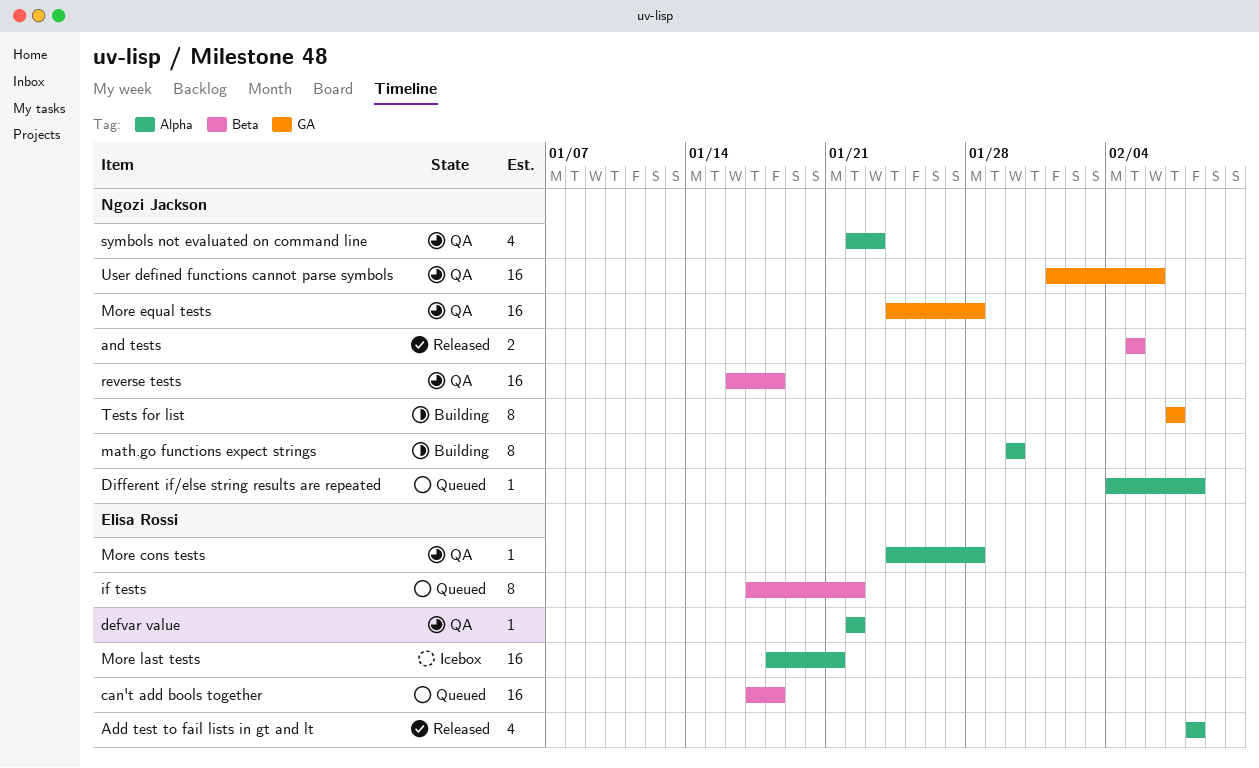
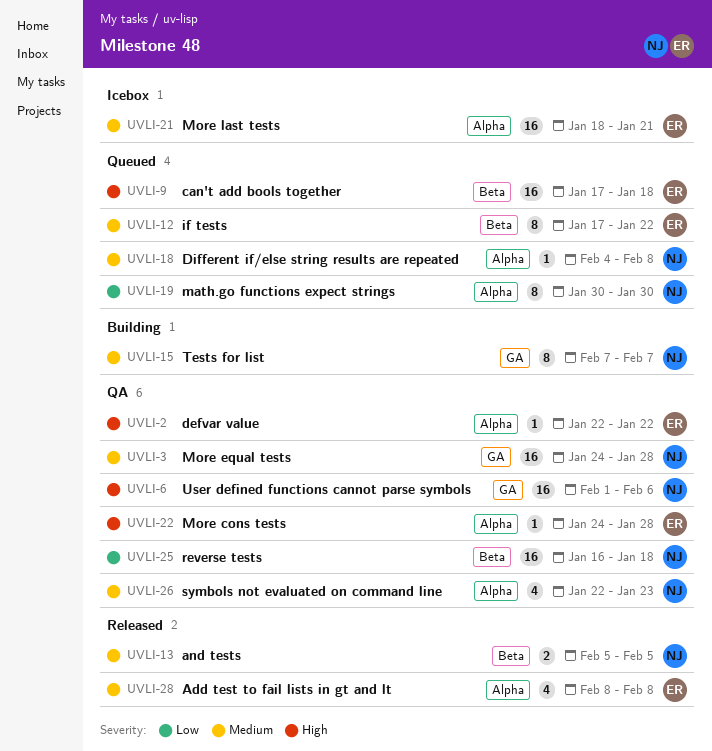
math.go functions expect strings, status: Building -> Queued

